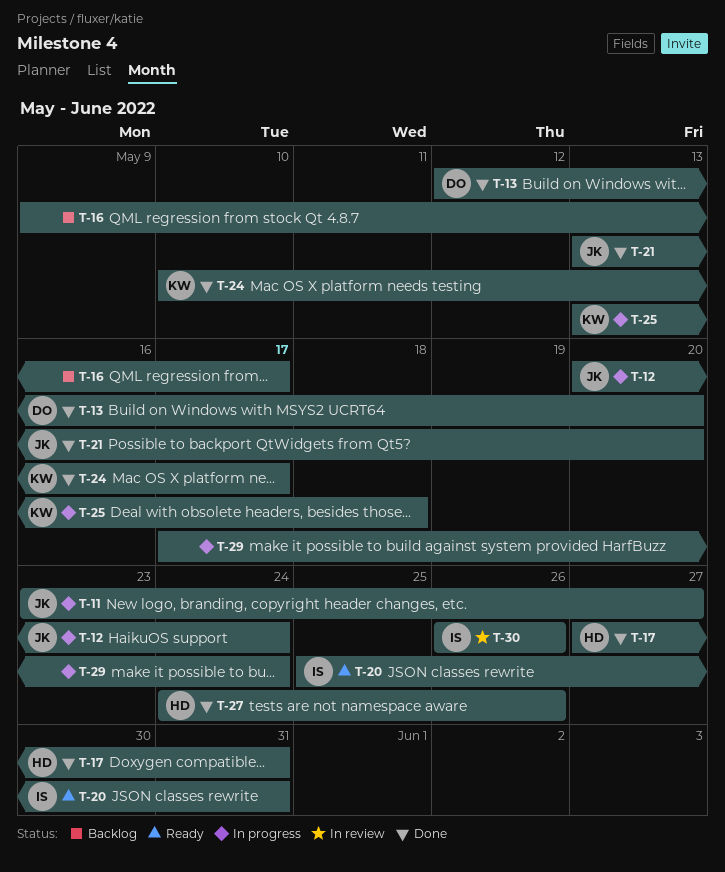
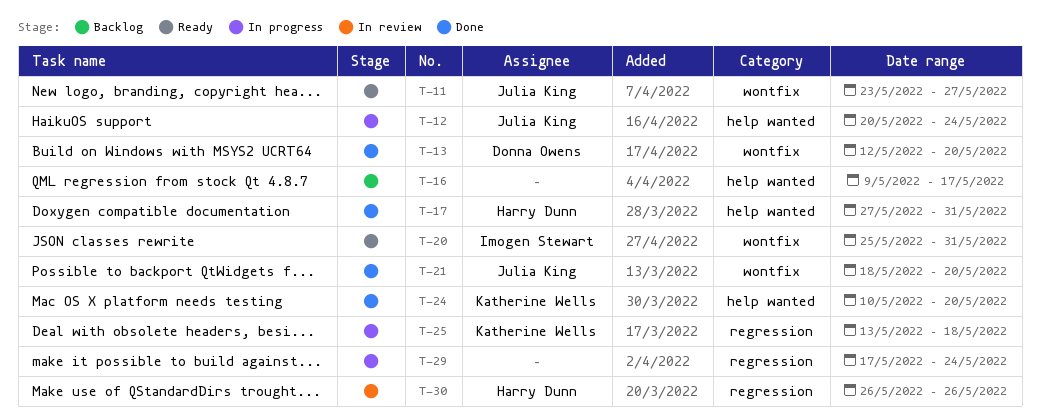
T-11, status: In progress -> Ready
T-21, start: May 13 -> May 18
T-24, due: May 17 -> May 20
T-27: present -> none
T-30, owner: Imogen Stewart -> Harry Dunn

